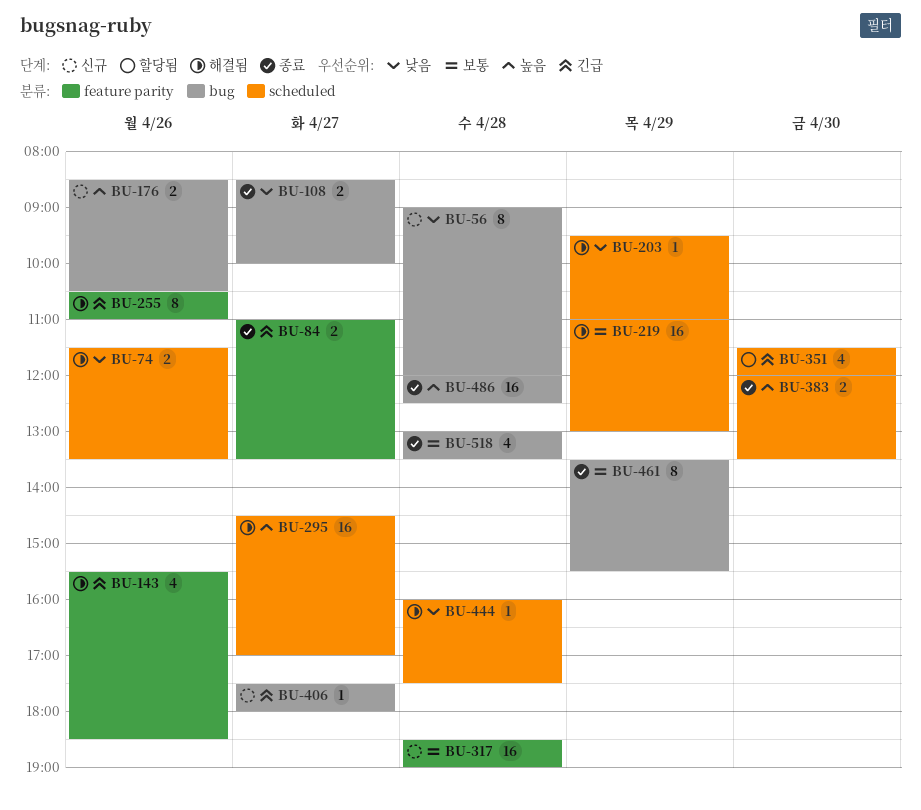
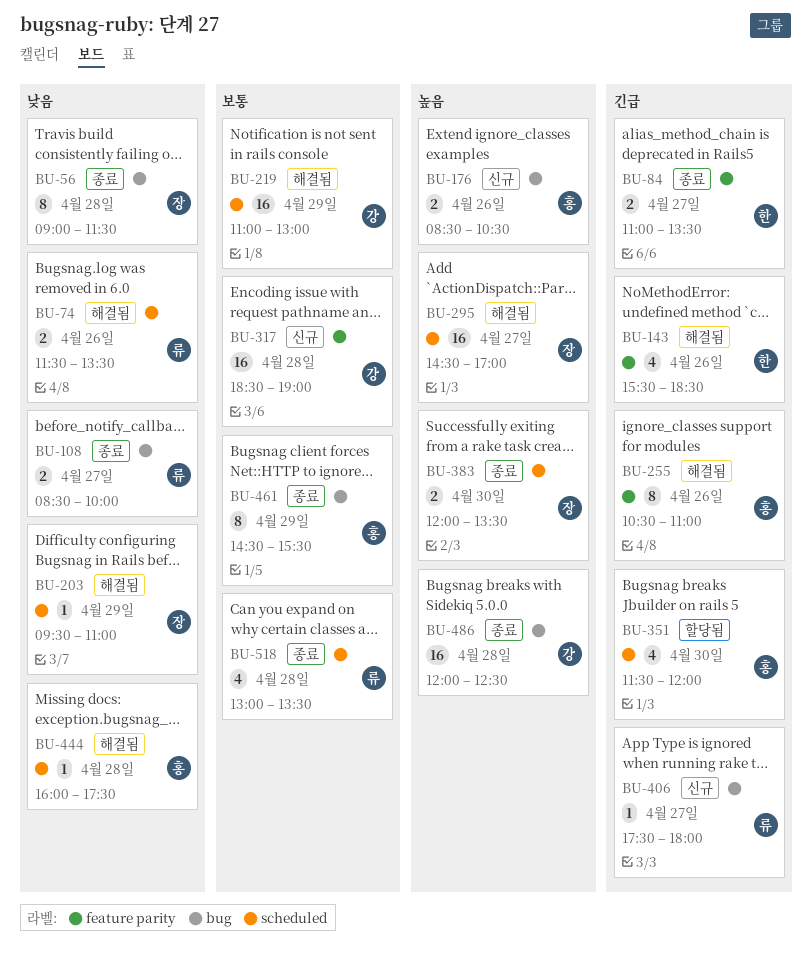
BU-56, status: 신규 -> 종료
BU-56, ends: 12:00 -> 11:30
BU-461, begins: 13:30 -> 14:30
BU-518, label: bug -> scheduled

